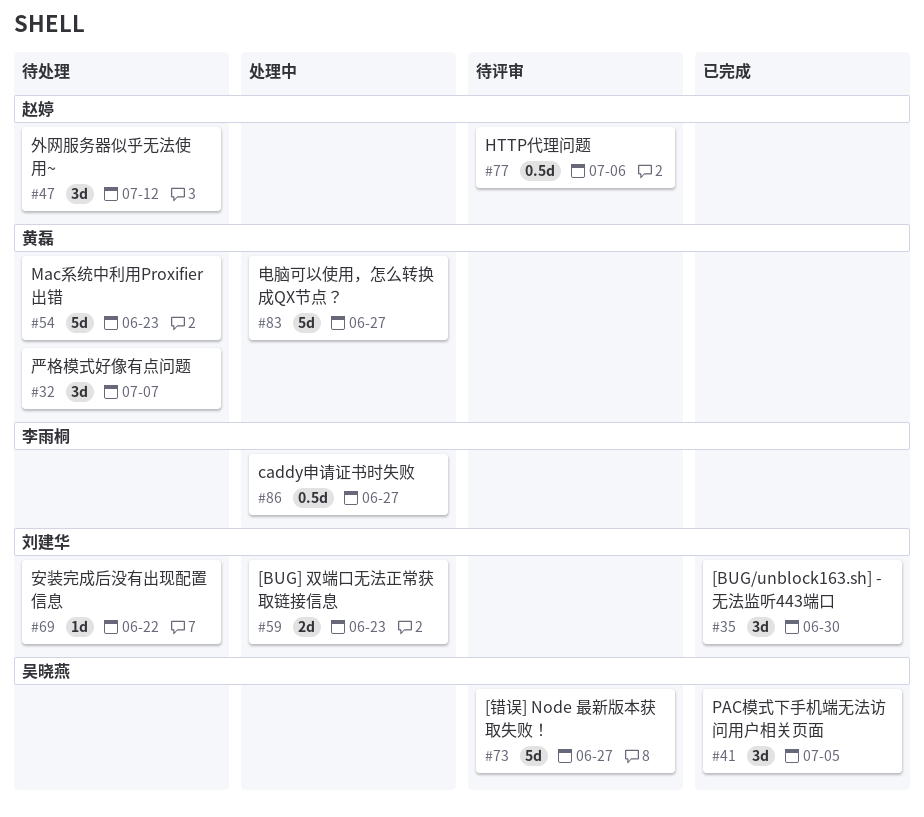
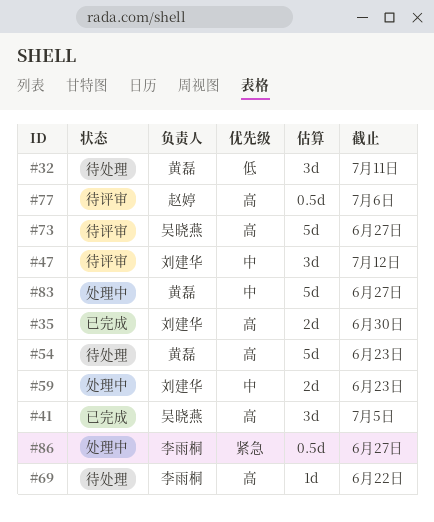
#32, due: Jul 7 -> Jul 11
#35, estimate: 3d -> 2d
#47, status: 待处理 -> 待评审
#47, owner: 赵婷 -> 刘建华
#69, owner: 刘建华 -> 李雨桐

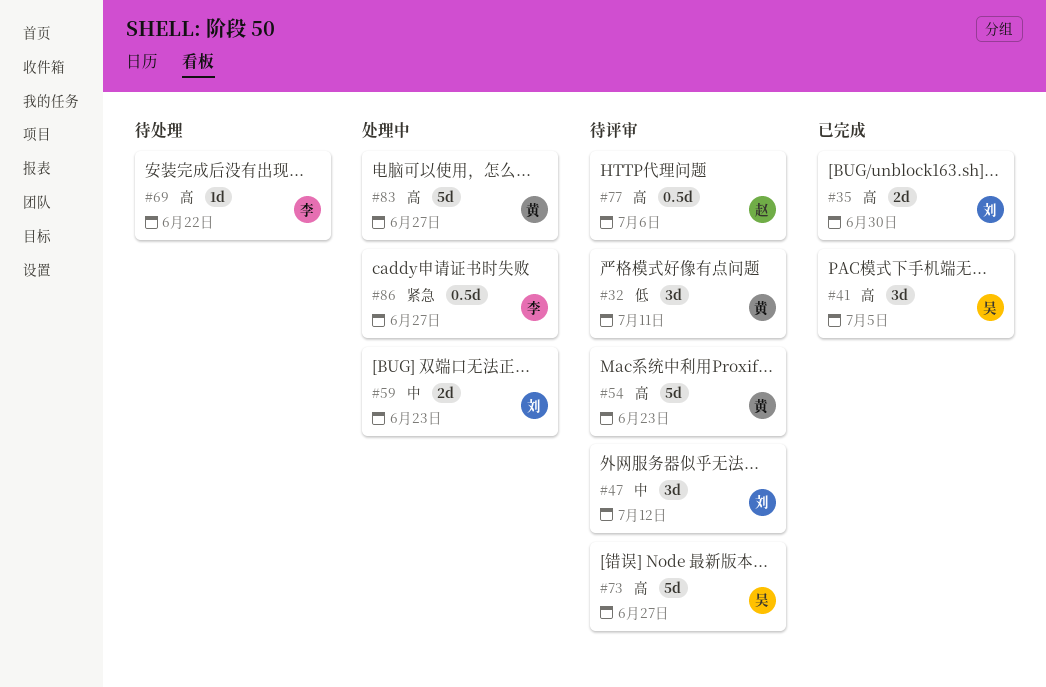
#32, status: 待处理 -> 待评审
#54, status: 待处理 -> 待评审
#83, priority: 中 -> 高

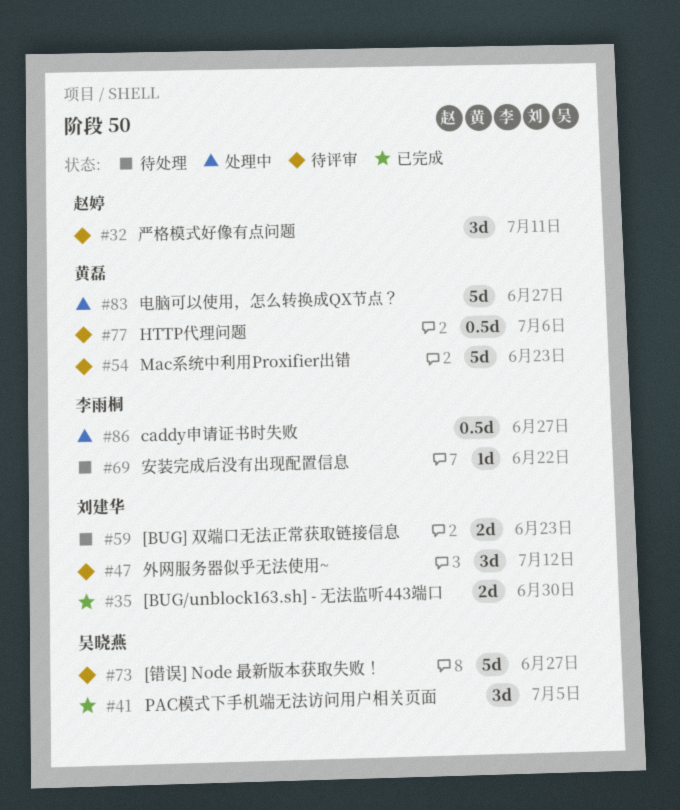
#32, owner: 黄磊 -> 赵婷
#59, status: 处理中 -> 待处理
#77, owner: 赵婷 -> 黄磊

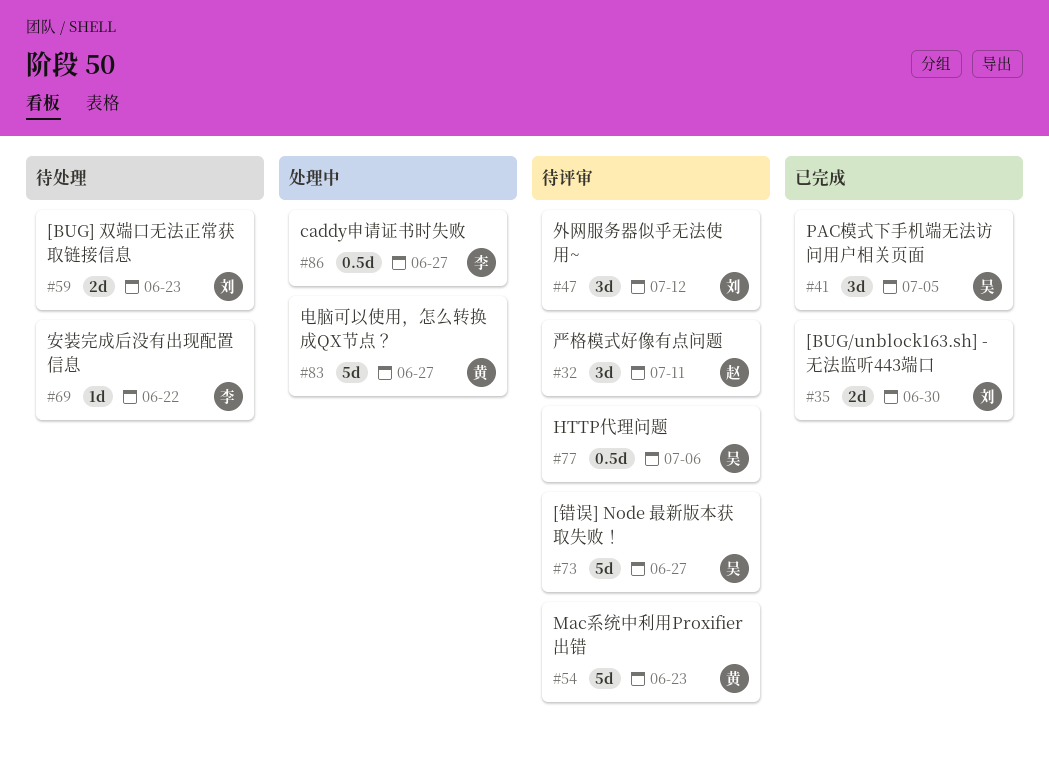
#77, owner: 黄磊 -> 吴晓燕

